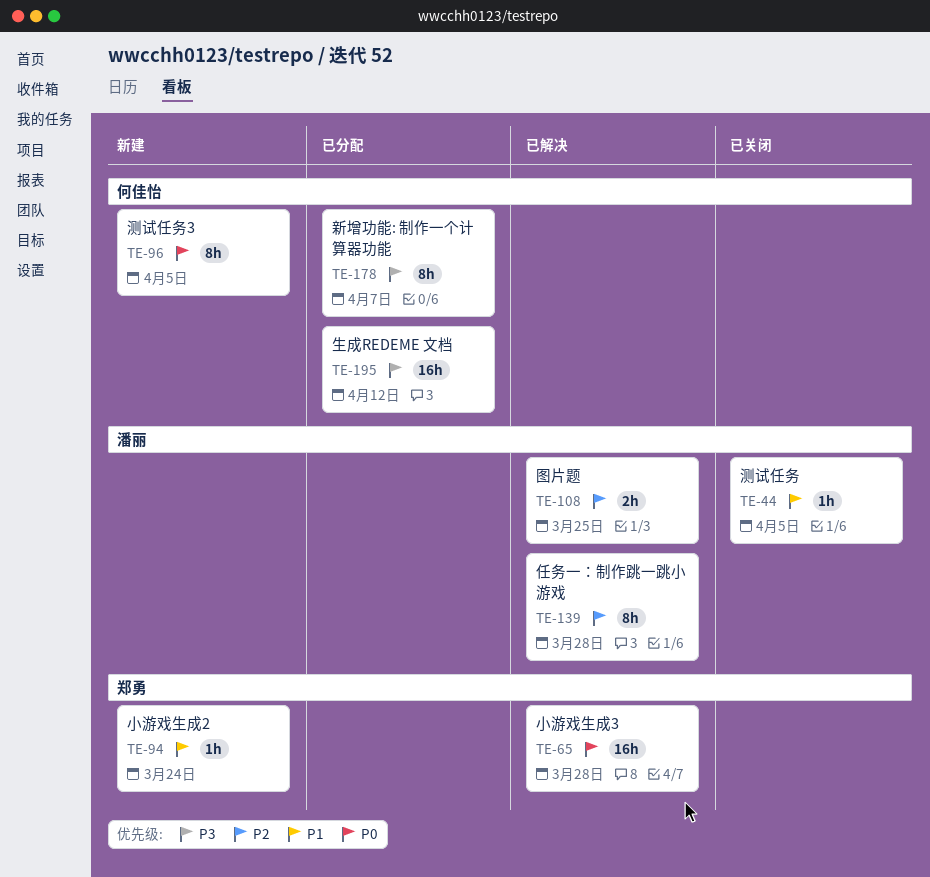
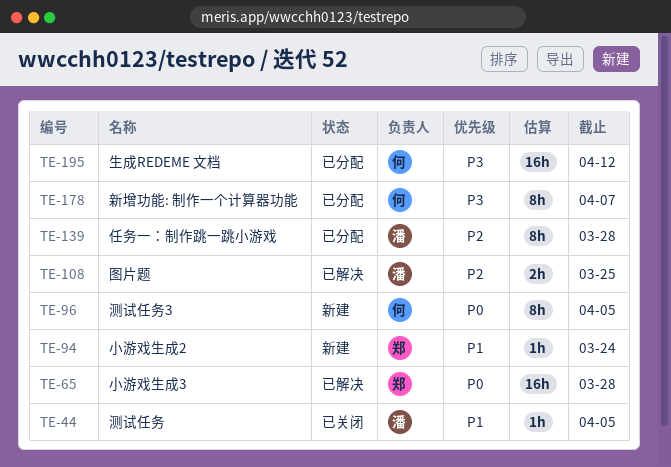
TE-139, status: 已解决 -> 已分配

